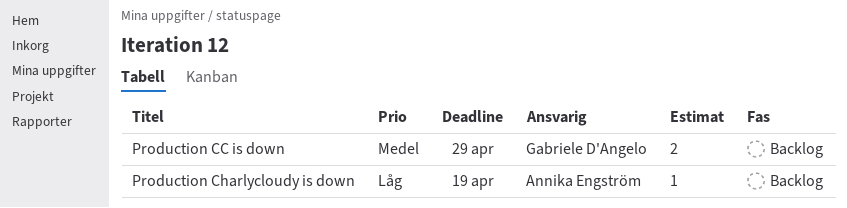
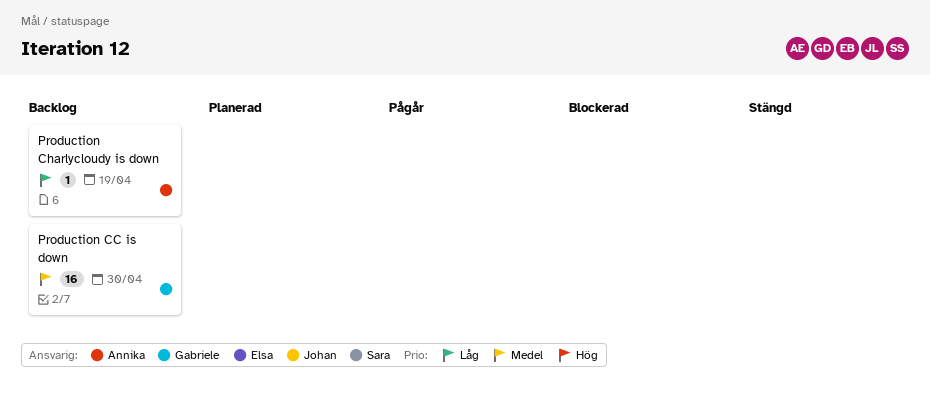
Production CC is down, estimate: 2 -> 16
Production CC is down, due: Apr 29 -> Apr 30

